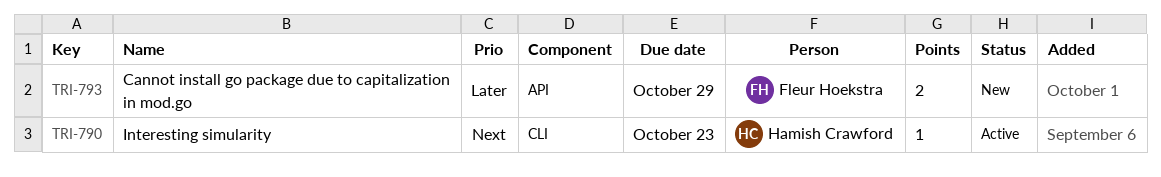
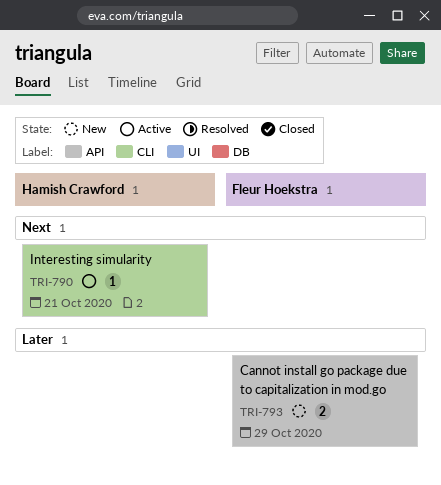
TRI-790, due: Oct 23 -> Oct 21

